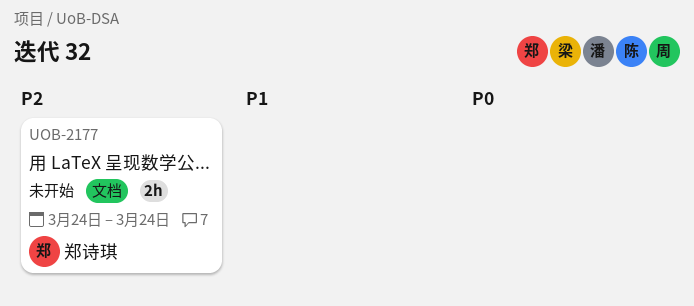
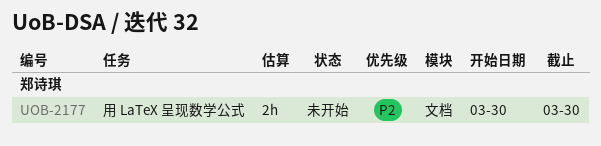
UOB-2177, start: Mar 24 -> Mar 30
UOB-2177, due: Mar 24 -> Mar 30

